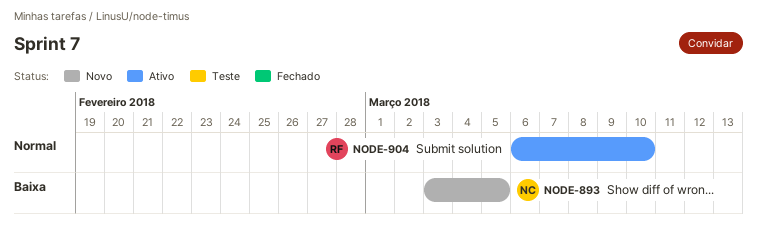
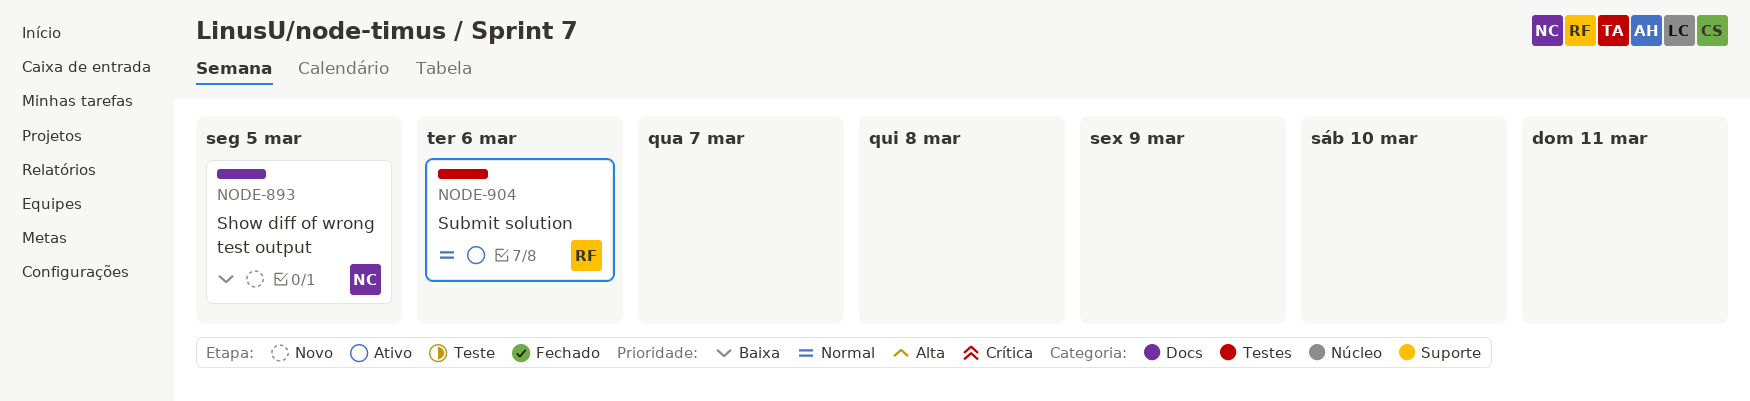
NODE-904, due: Mar 10 -> Mar 6

